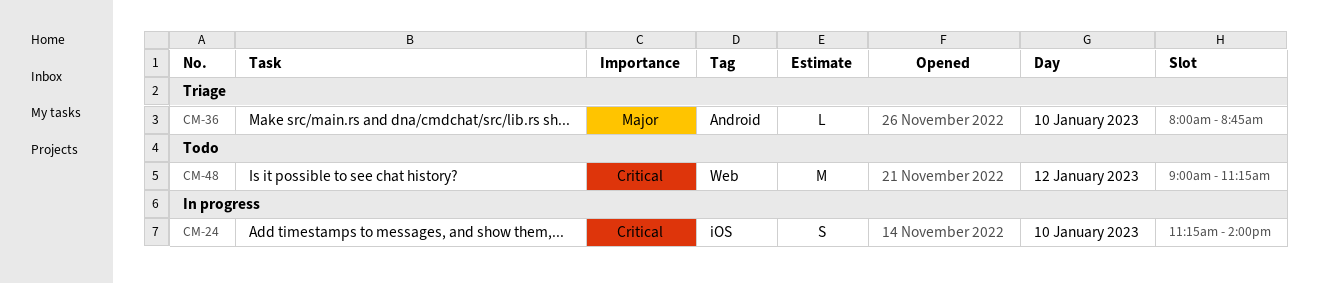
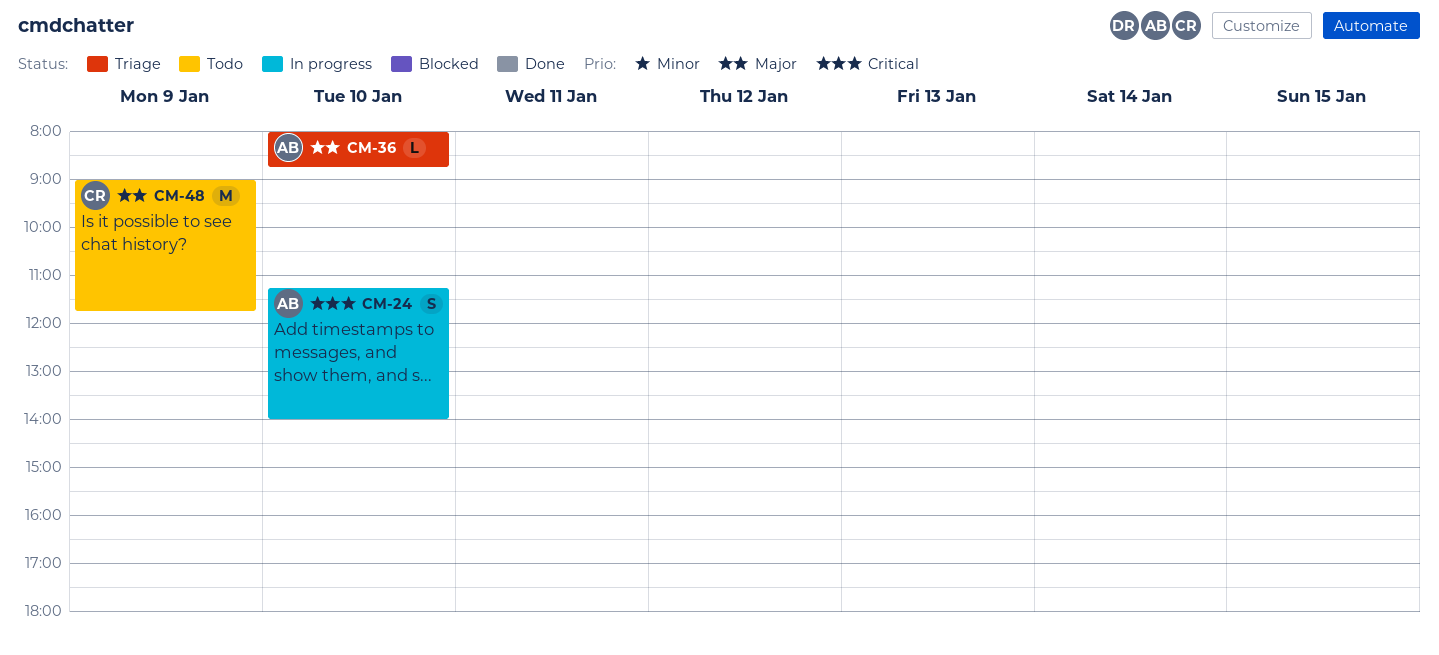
CM-48, priority: Critical -> Major
CM-48, day: Jan 12 -> Jan 9
CM-48, ends: 11:15 -> 11:45

